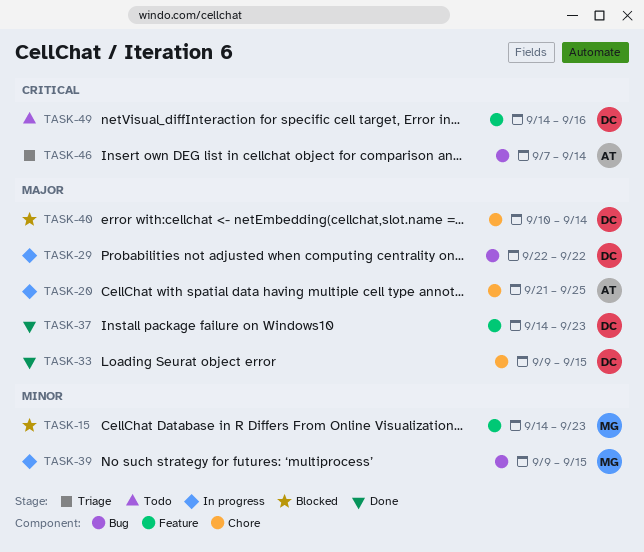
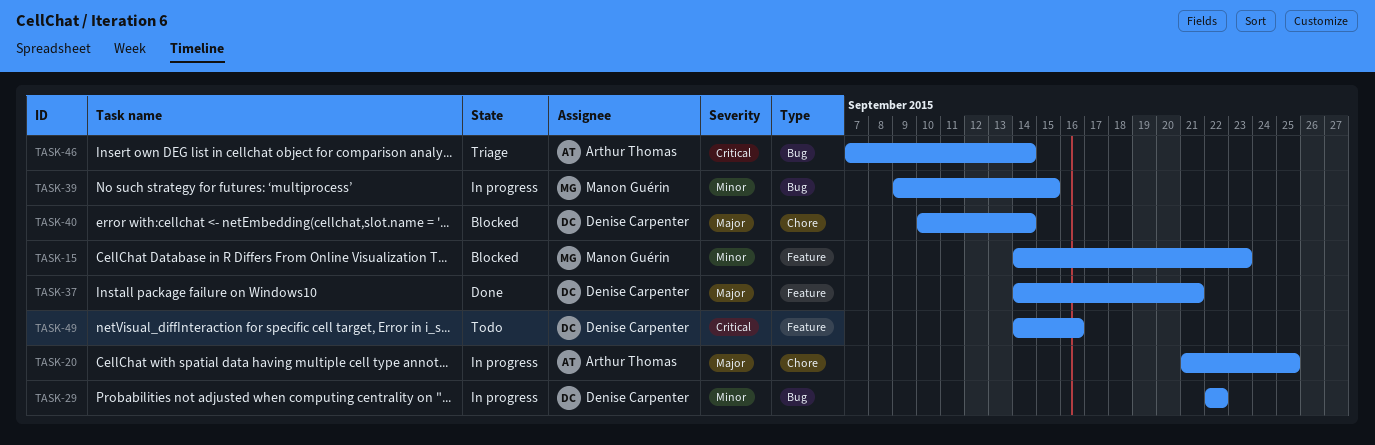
TASK-29, priority: Major -> Minor
TASK-33: present -> none
TASK-37, due: Sep 23 -> Sep 21

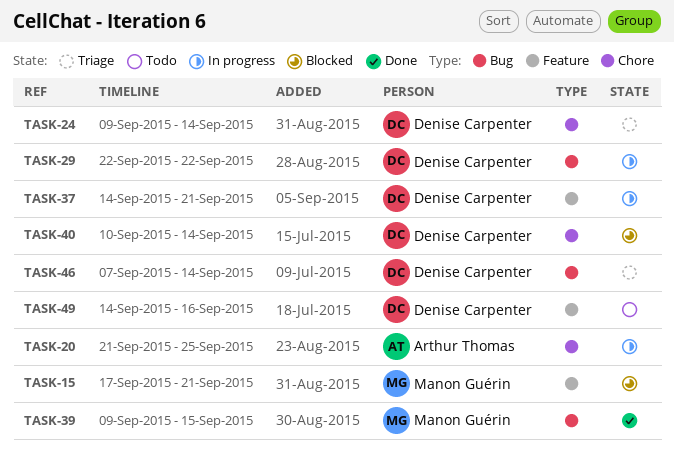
TASK-15, start: Sep 14 -> Sep 17
TASK-15, due: Sep 23 -> Sep 21
TASK-24: none -> present
TASK-37, status: Done -> In progress
TASK-39, status: In progress -> Done
TASK-46, owner: Arthur Thomas -> Denise Carpenter

